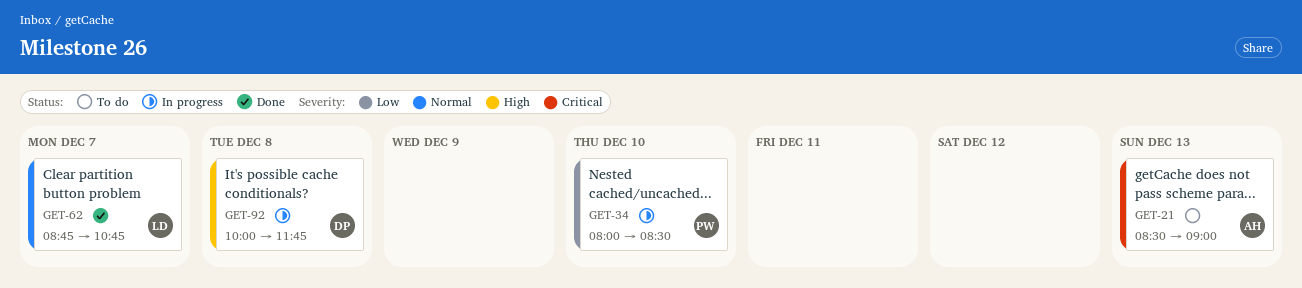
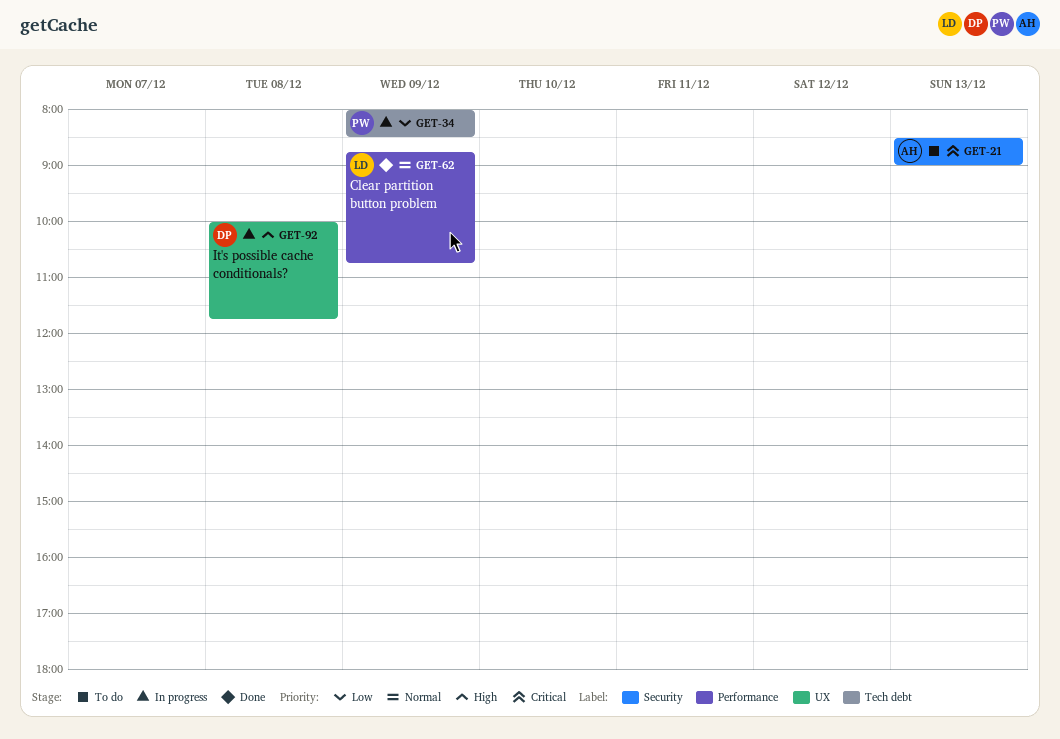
GET-34, day: Dec 10 -> Dec 9
GET-62, day: Dec 7 -> Dec 9

